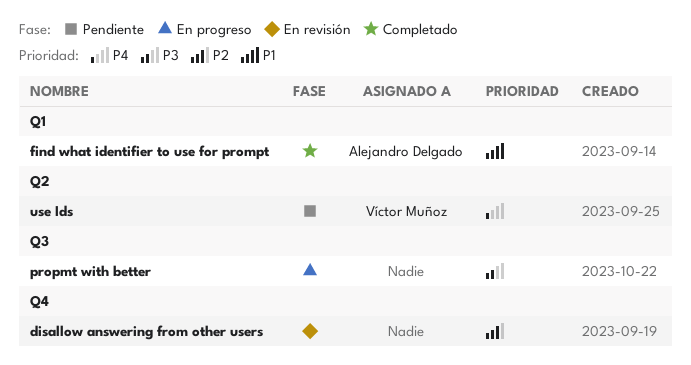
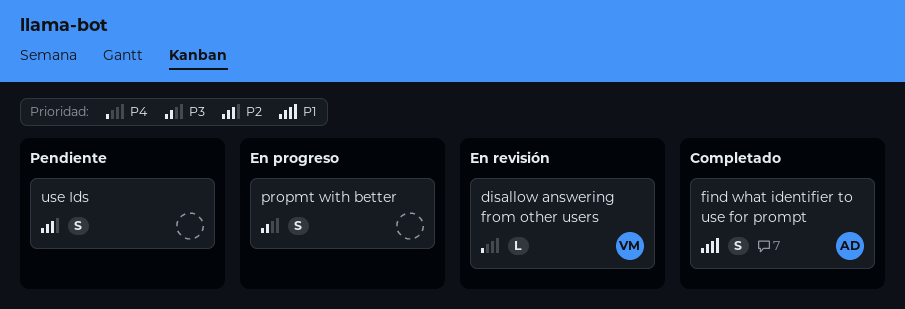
disallow answering from other users, owner: none -> Víctor Muñoz
disallow answering from other users, priority: P2 -> P4
use Ids, owner: Víctor Muñoz -> none
use Ids, priority: P4 -> P2

